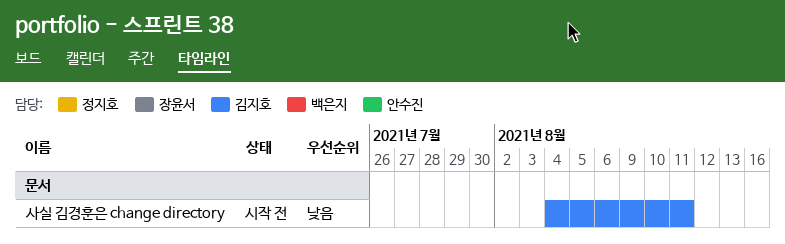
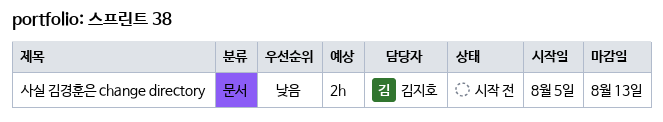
사실 김경훈은 change directory, start: Aug 4 -> Aug 5
사실 김경훈은 change directory, due: Aug 11 -> Aug 13

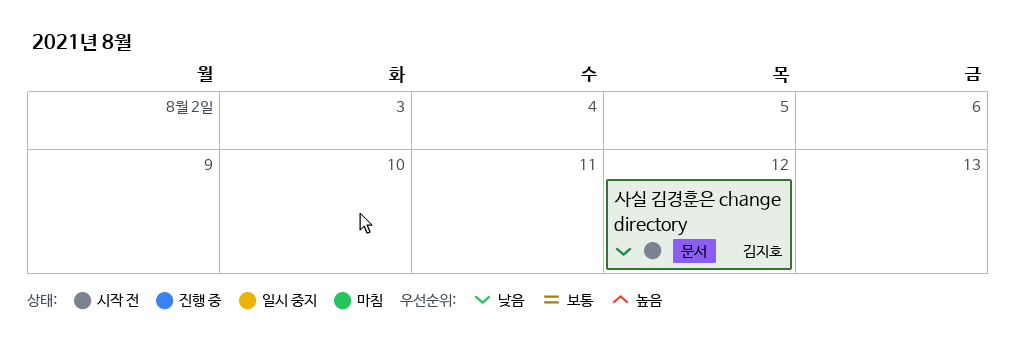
사실 김경훈은 change directory, due: Aug 13 -> Aug 12

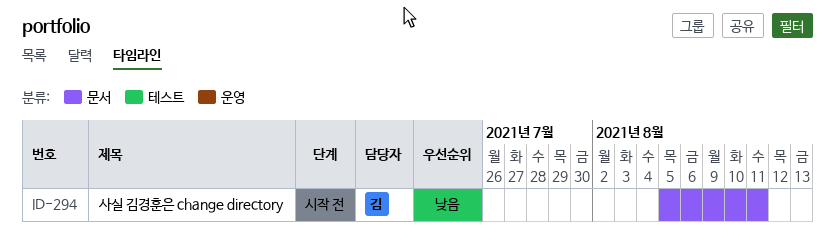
사실 김경훈은 change directory, due: Aug 12 -> Aug 11

